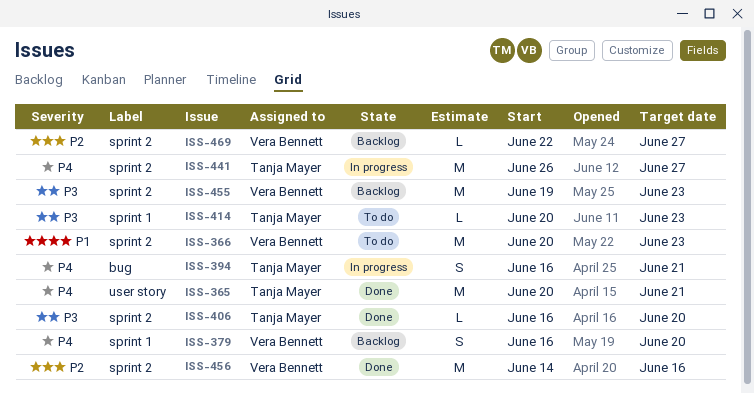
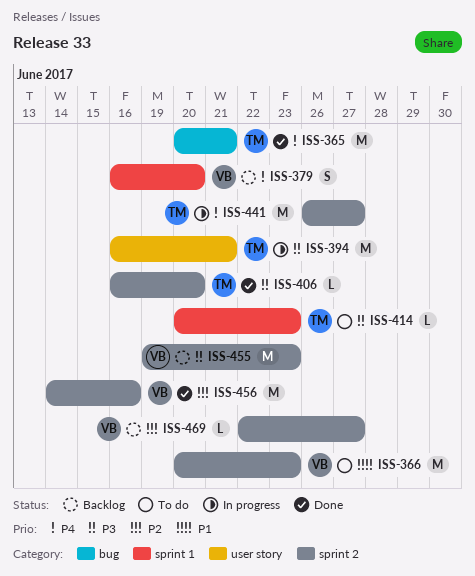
ISS-365, label: user story -> bug
ISS-394, priority: P4 -> P3
ISS-394, label: bug -> user story
ISS-394, estimate: S -> M

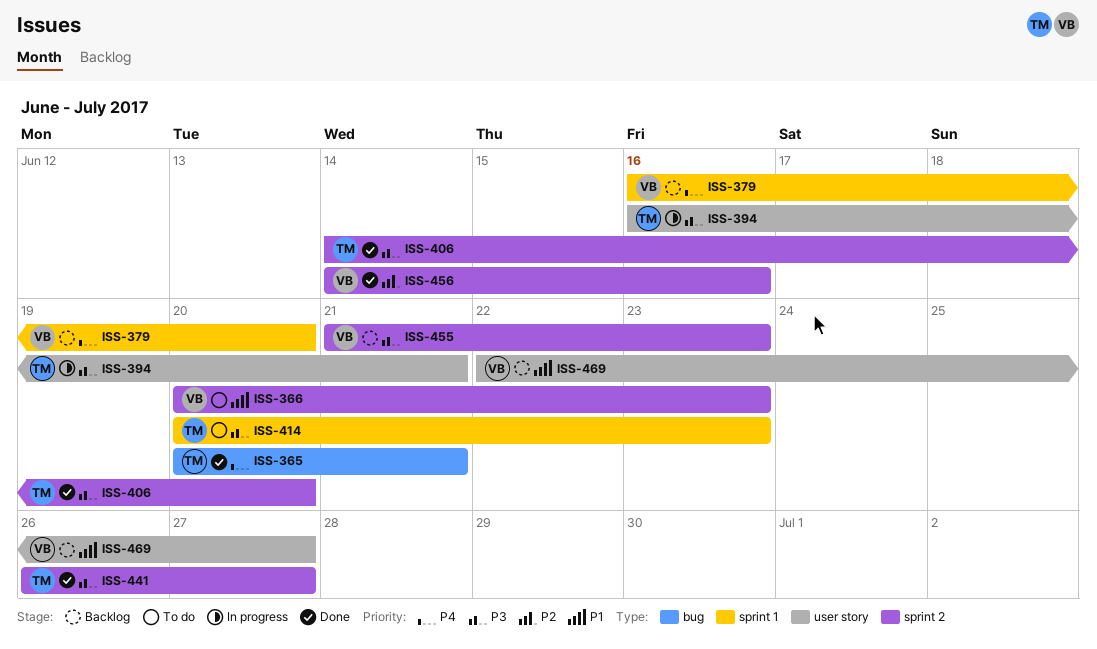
ISS-406, start: Jun 16 -> Jun 14
ISS-441, status: In progress -> Done
ISS-441, priority: P4 -> P3
ISS-455, start: Jun 19 -> Jun 21
ISS-469, priority: P2 -> P1
ISS-469, label: sprint 2 -> user story

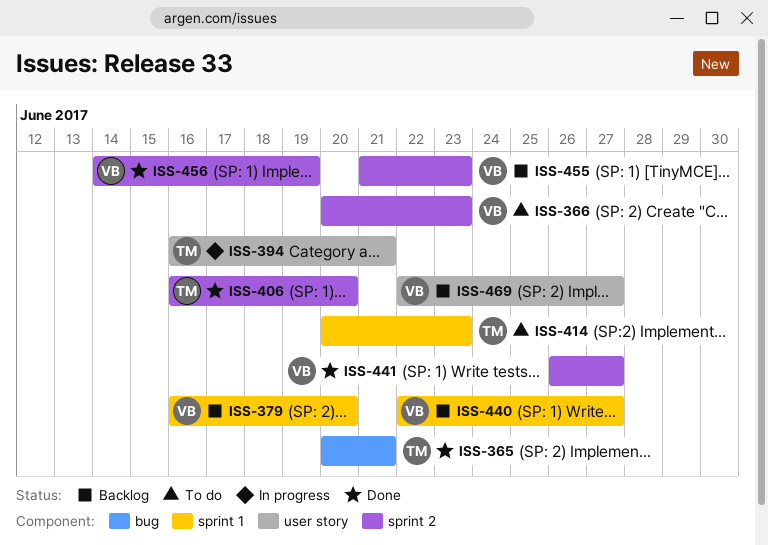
ISS-406, start: Jun 14 -> Jun 16
ISS-440: none -> present
ISS-441, owner: TM -> VB
ISS-456, due: Jun 16 -> Jun 19

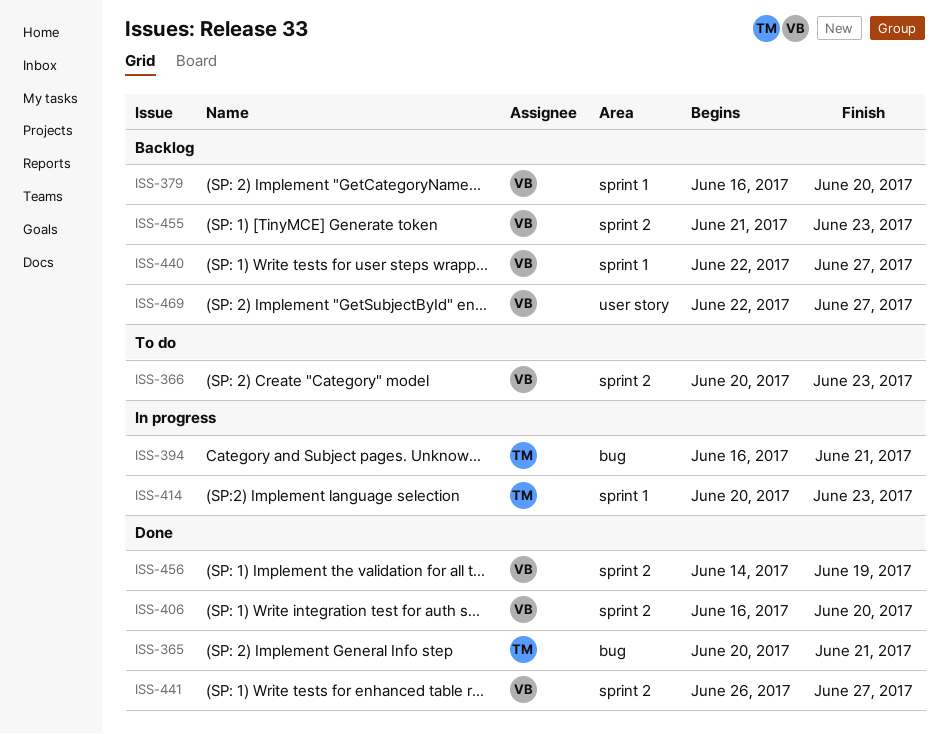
ISS-394, label: user story -> bug
ISS-406, owner: TM -> VB
ISS-414, status: To do -> In progress

